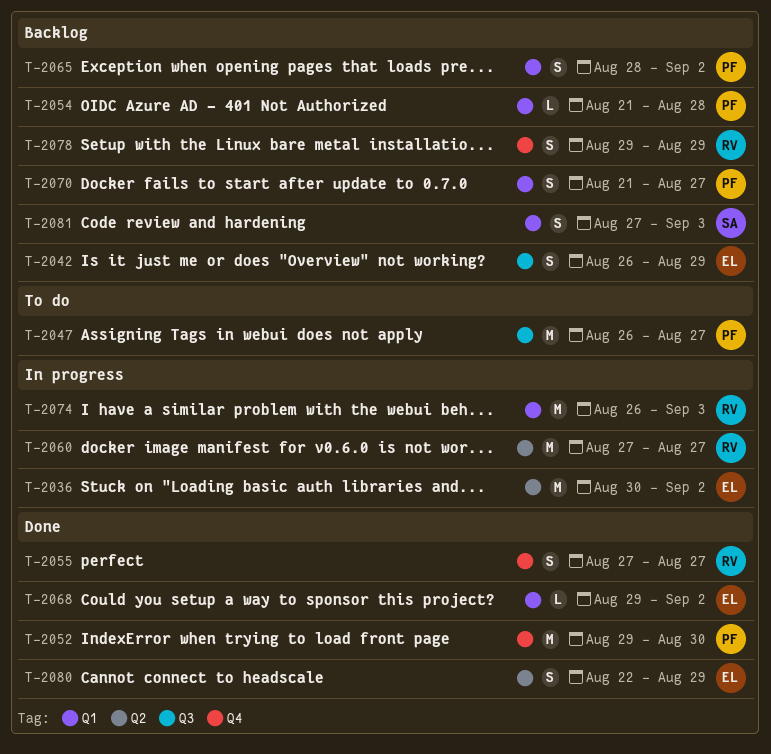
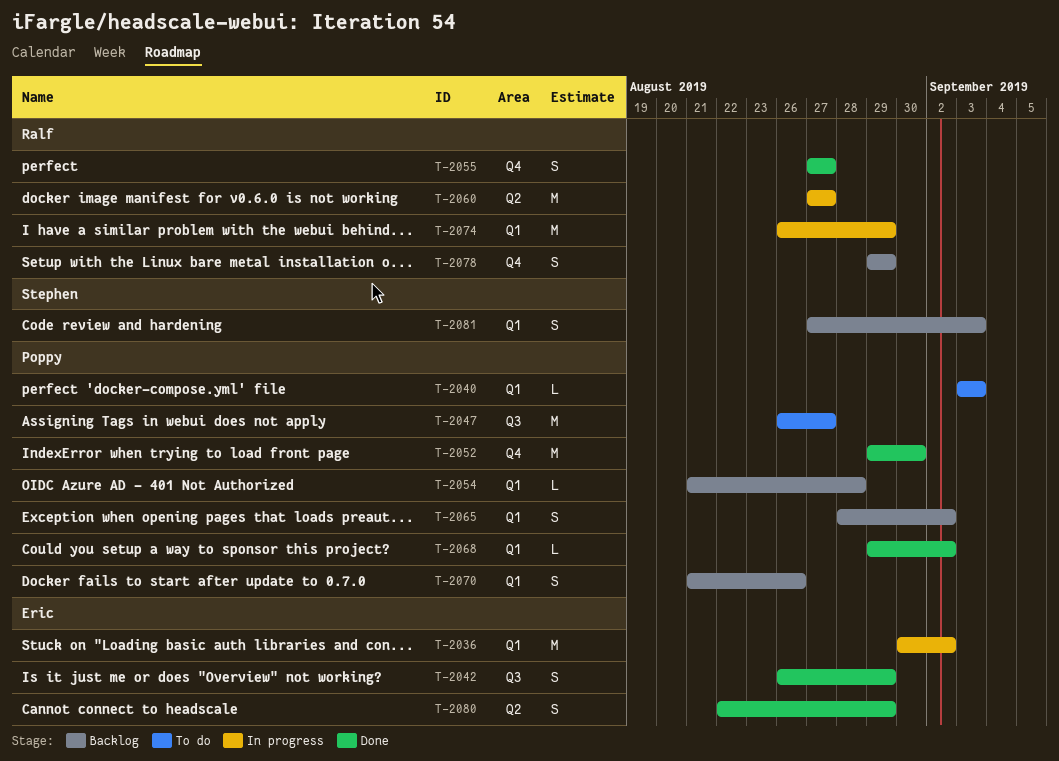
T-2036, label: Q2 -> Q1
T-2040: none -> present
T-2042, status: Backlog -> Done
T-2068, owner: Eric -> Poppy
T-2070, due: Aug 27 -> Aug 26
T-2074, due: Sep 3 -> Aug 29

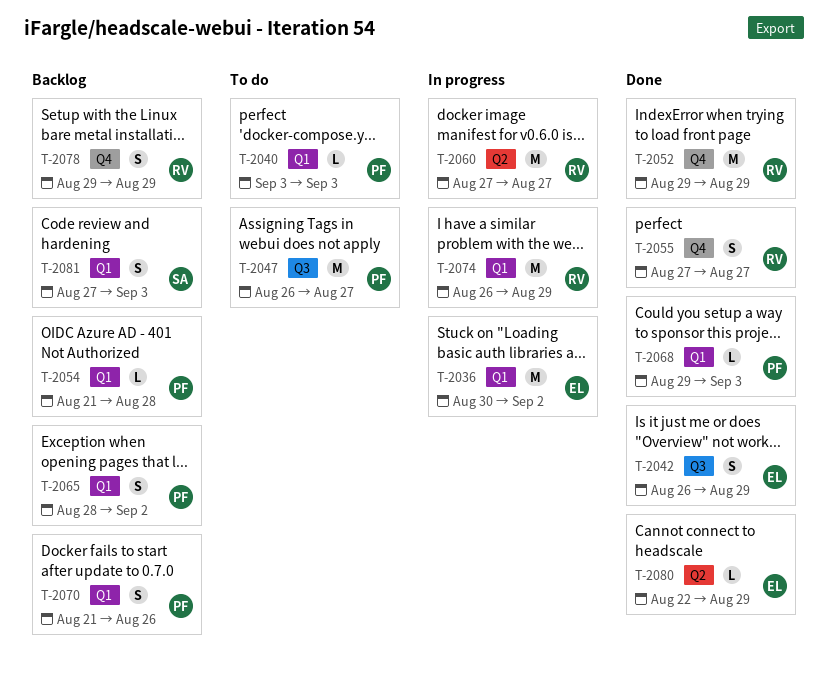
T-2052, owner: Poppy -> Ralf
T-2052, due: Aug 30 -> Aug 29
T-2068, due: Sep 2 -> Sep 3
T-2080, estimate: S -> L

